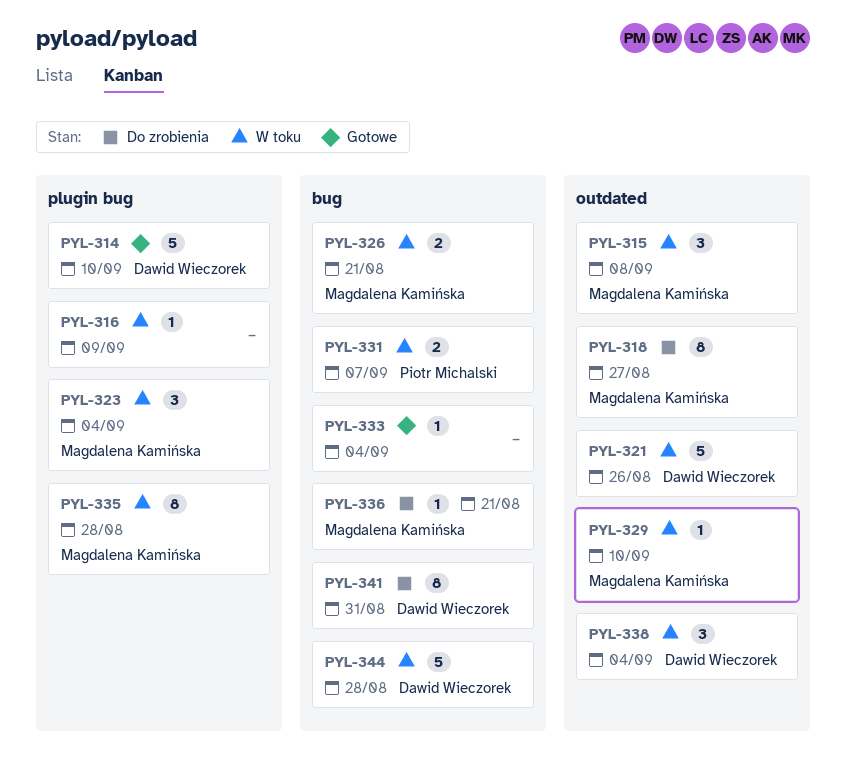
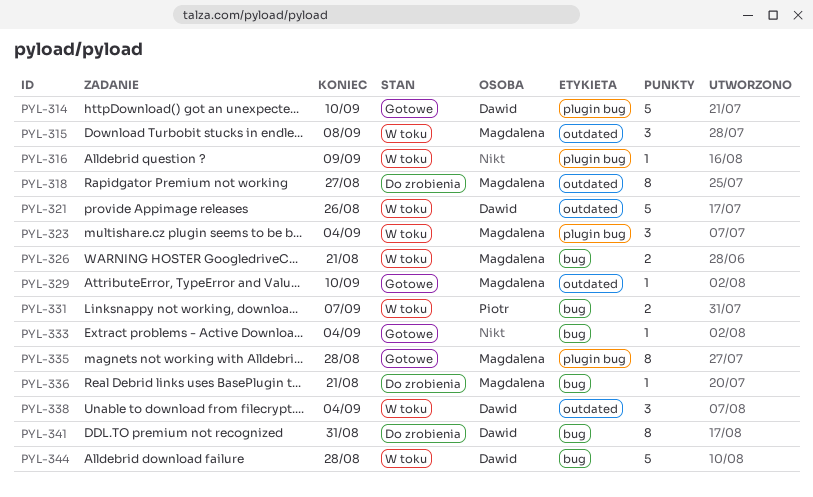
PYL-329, status: W toku -> Gotowe
PYL-335, status: W toku -> Gotowe

